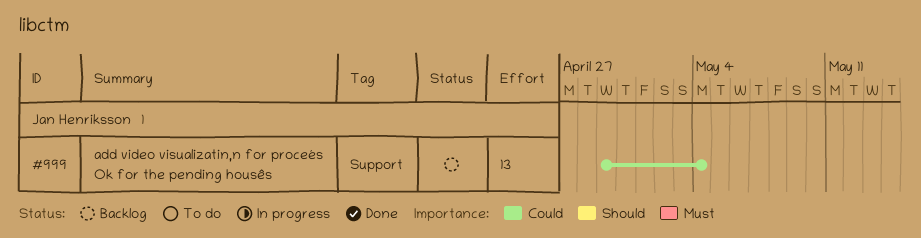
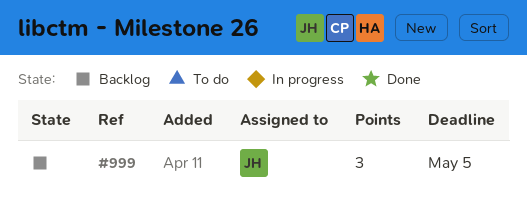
#999, estimate: 13 -> 3
#999, due: May 4 -> May 5

